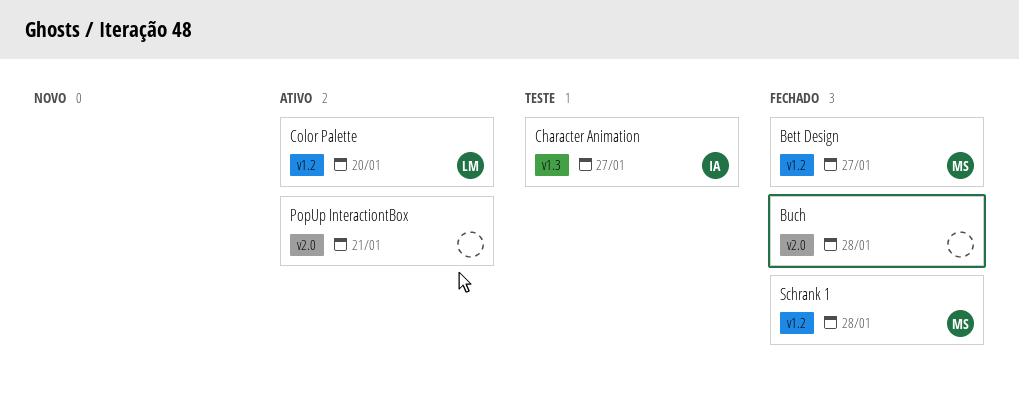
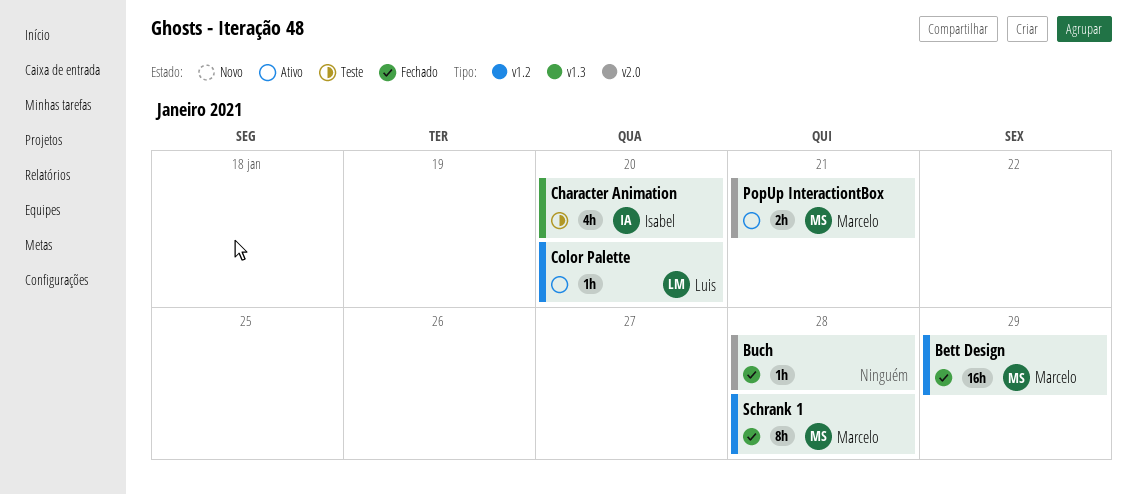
Bett Design, due: Jan 27 -> Jan 29
Character Animation, due: Jan 27 -> Jan 20
PopUp InteractiontBox, owner: none -> Marcelo

